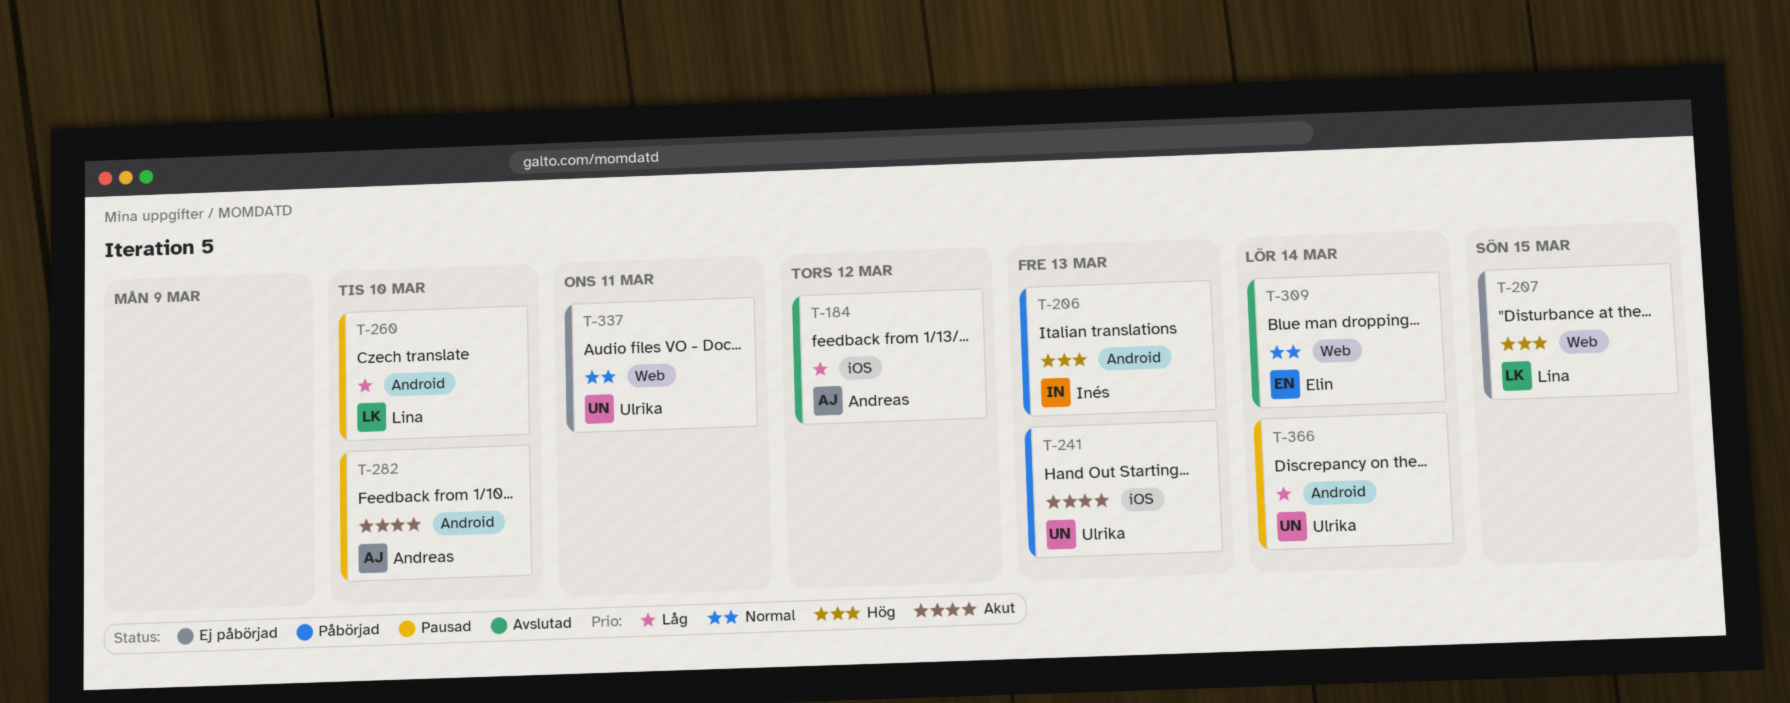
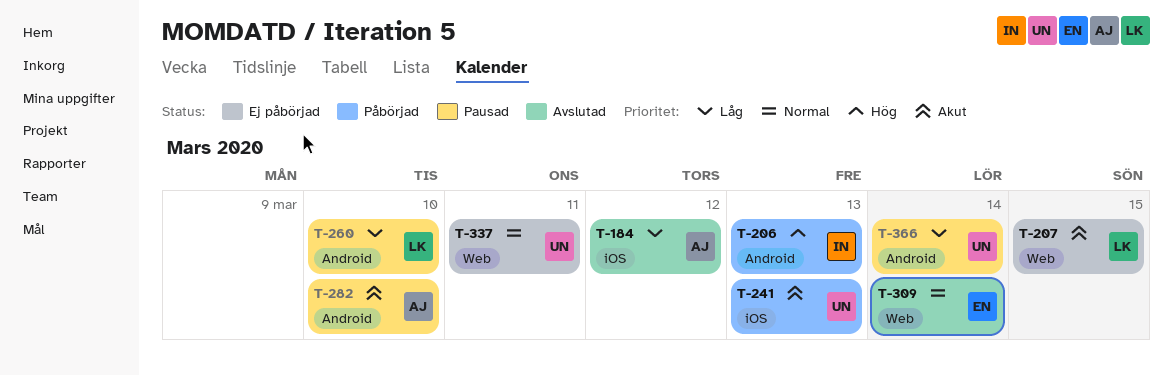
T-207, priority: Hög -> Akut

